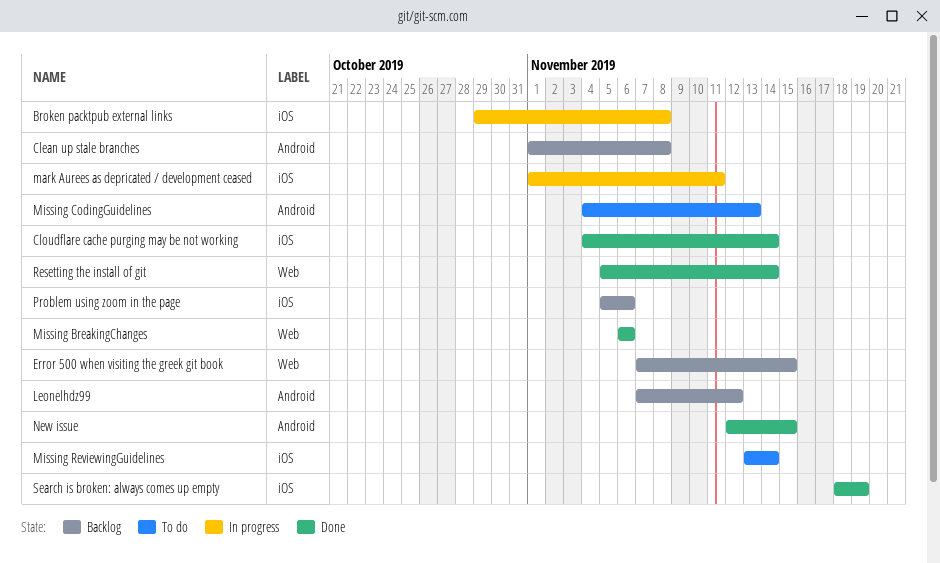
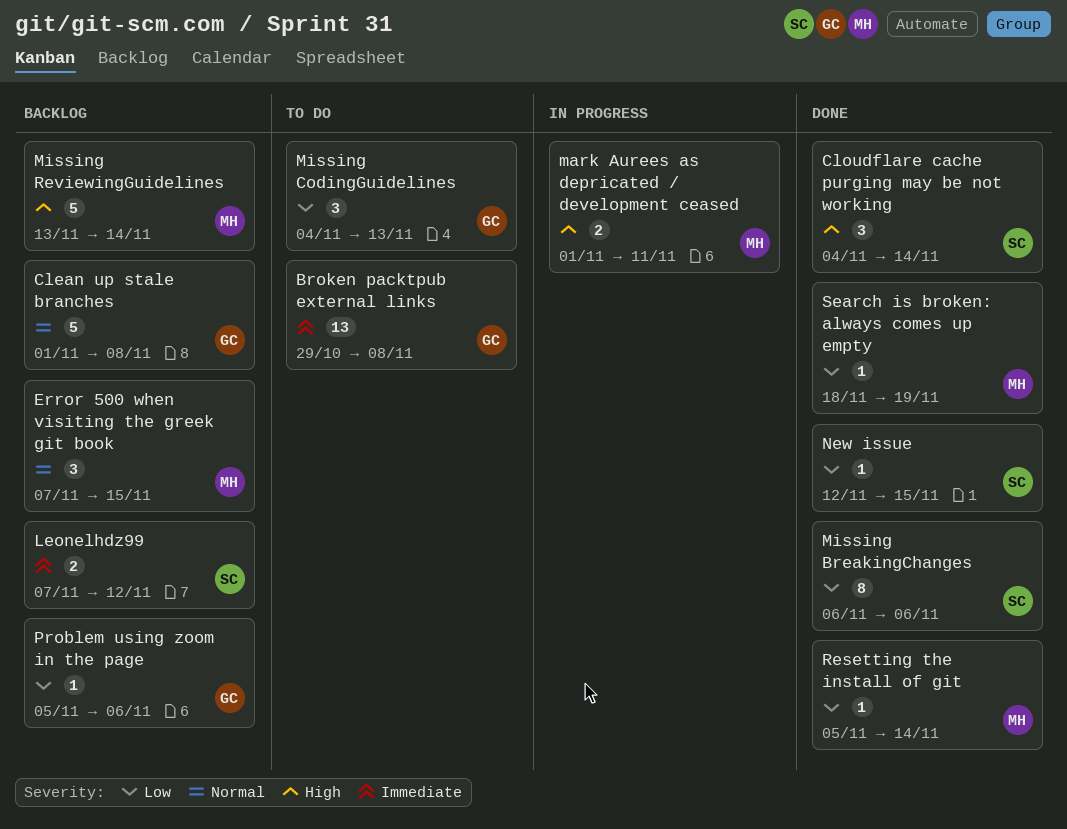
Broken packtpub external links, status: In progress -> To do
Missing ReviewingGuidelines, status: To do -> Backlog

